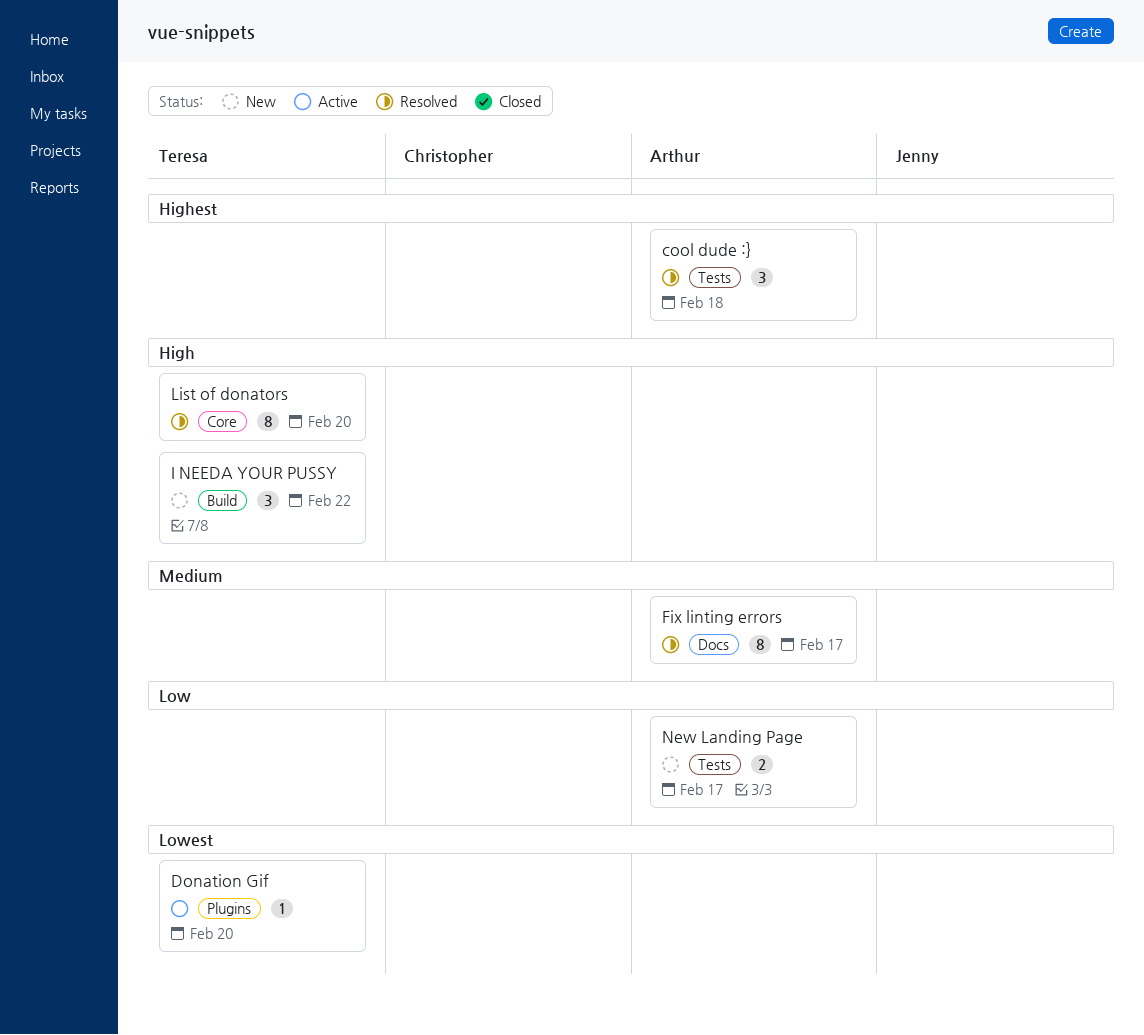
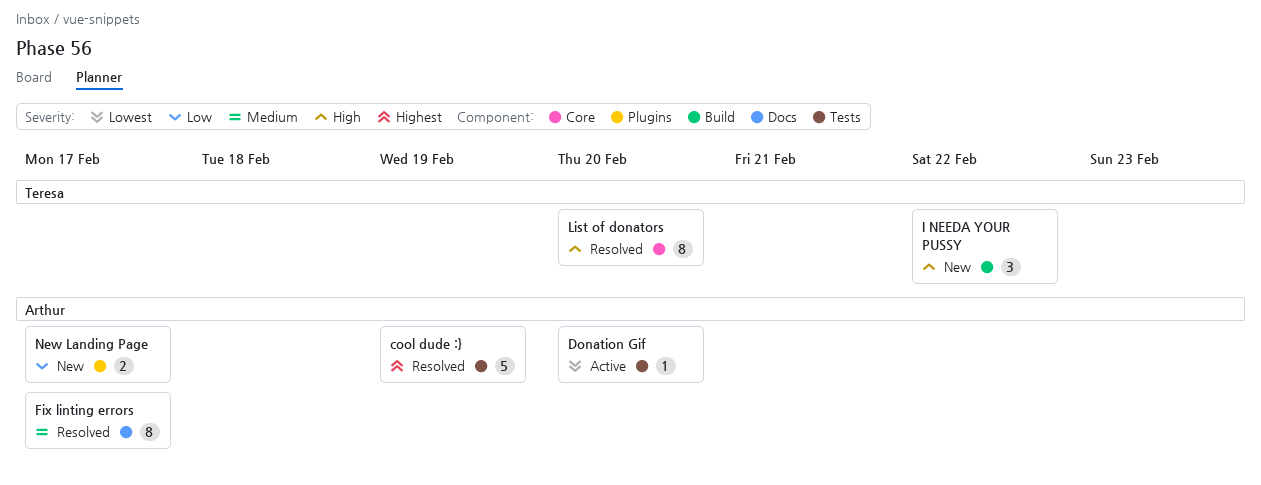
cool dude :}, estimate: 3 -> 5
cool dude :}, due: Feb 18 -> Feb 19
Donation Gif, owner: Teresa -> Arthur
Donation Gif, label: Plugins -> Tests
New Landing Page, label: Tests -> Plugins

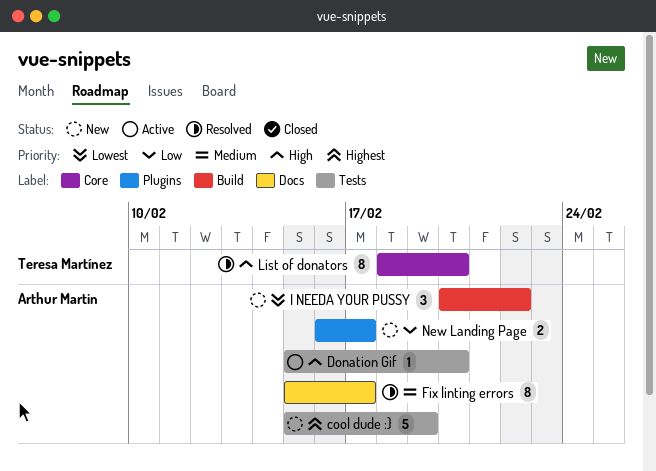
cool dude :}, status: Resolved -> New
Donation Gif, priority: Lowest -> High
I NEEDA YOUR PUSSY, owner: Teresa Martínez -> Arthur Martin
I NEEDA YOUR PUSSY, priority: High -> Lowest

